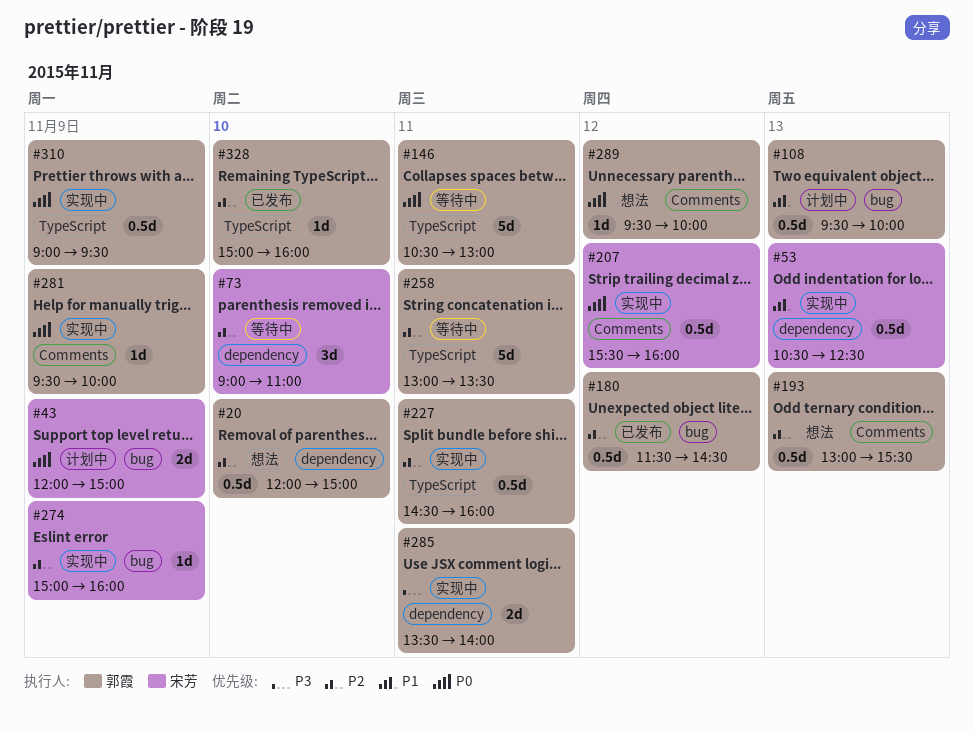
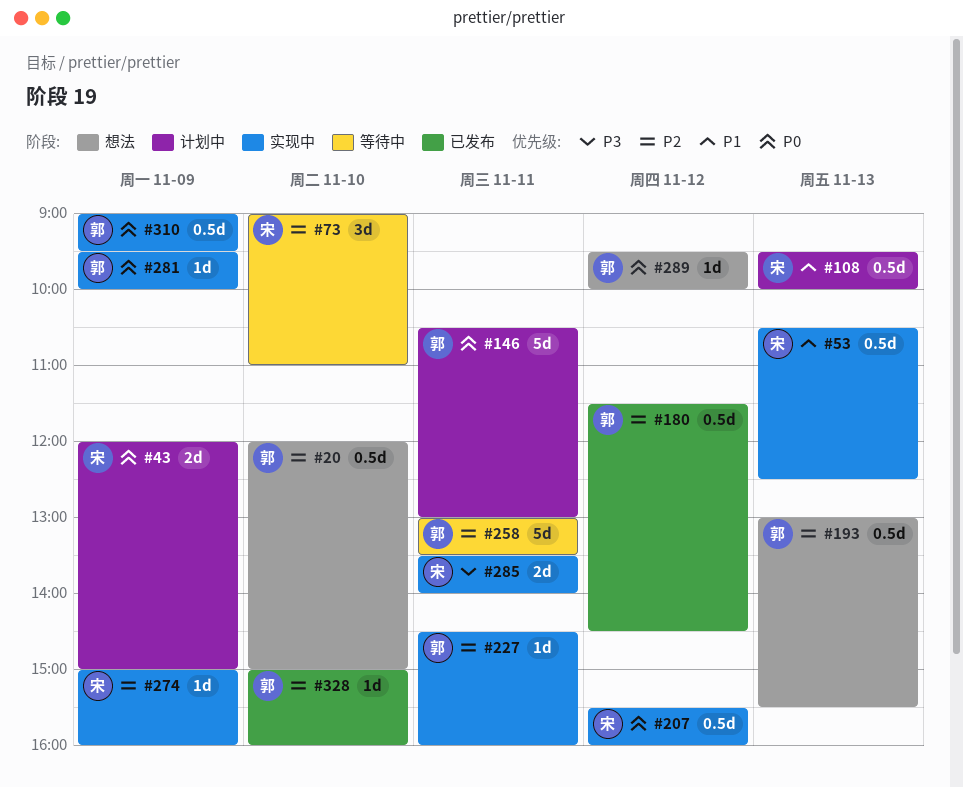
#108, owner: 郭霞 -> 宋芳
#146, status: 等待中 -> 计划中
#227, estimate: 0.5d -> 1d
#285, owner: 郭霞 -> 宋芳

